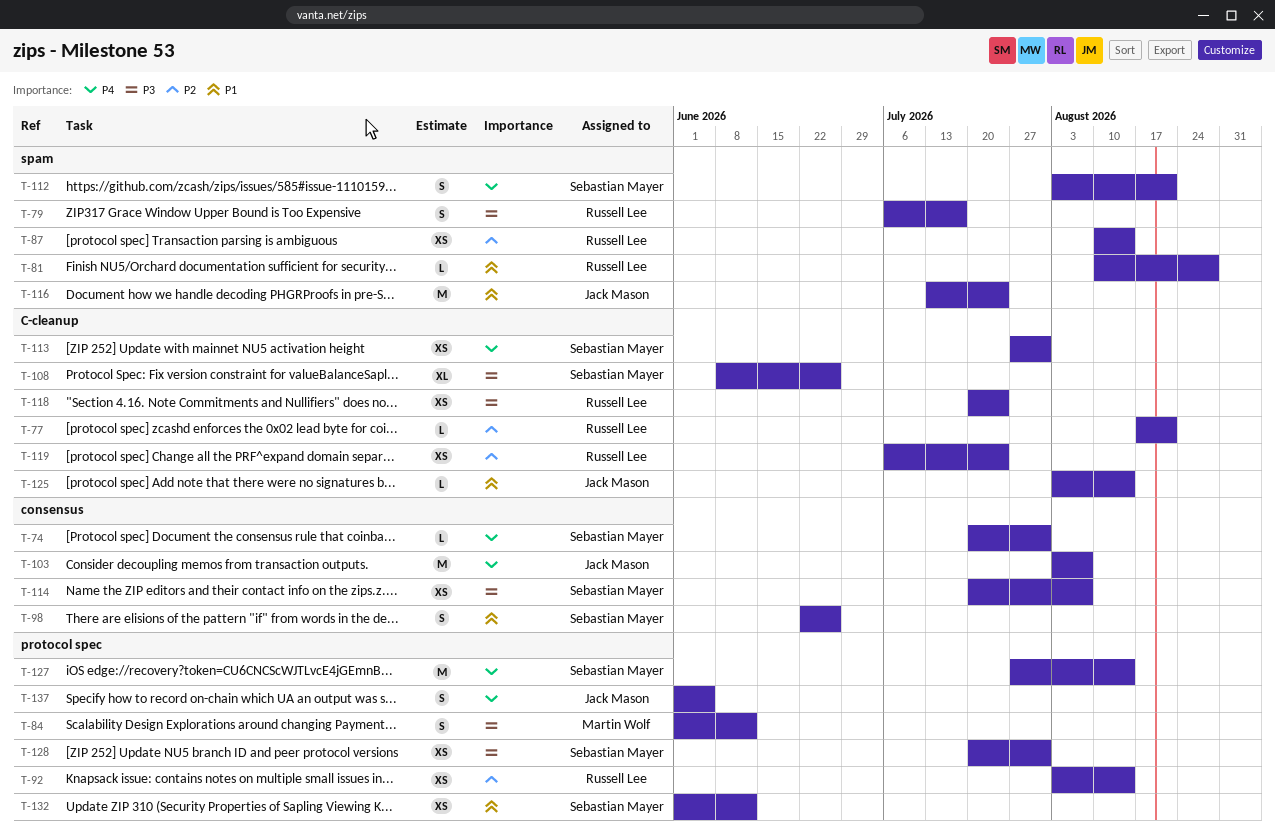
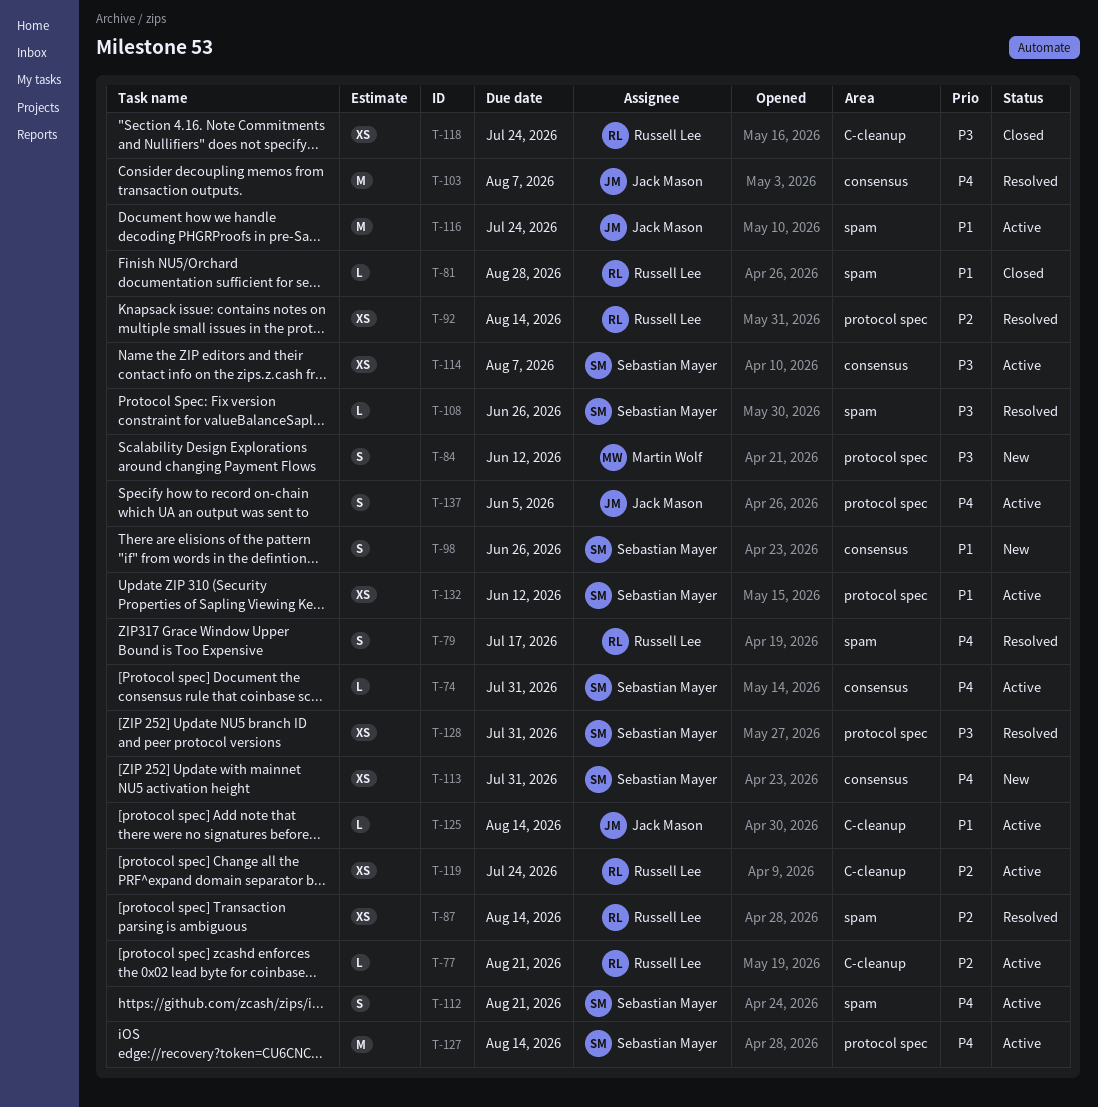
T-79, priority: P3 -> P4
T-108, label: C-cleanup -> spam
T-108, estimate: XL -> L
T-113, label: C-cleanup -> consensus

